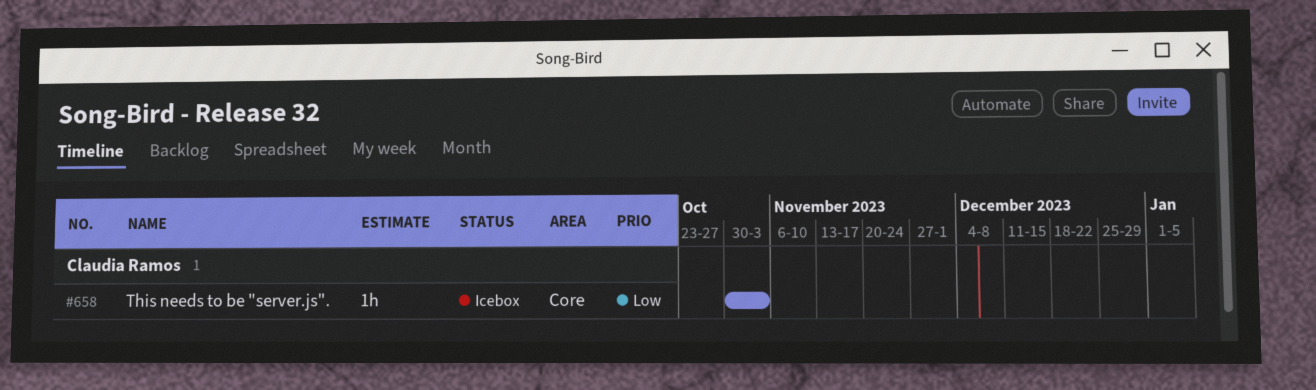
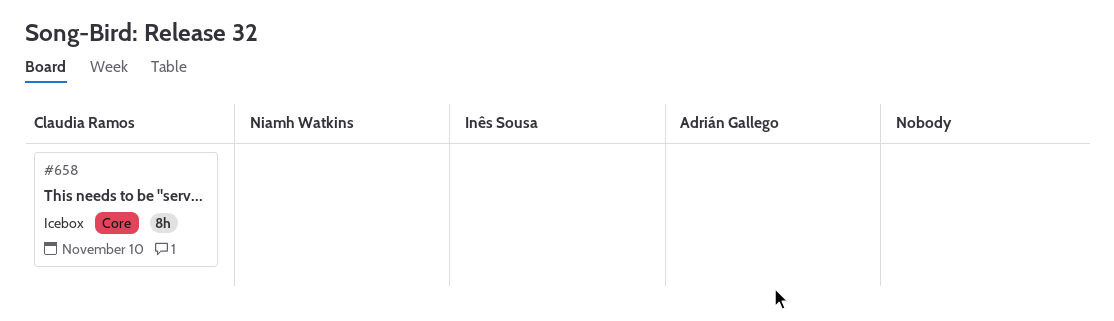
#658, estimate: 1h -> 8h
#658, due: Nov 3 -> Nov 10

